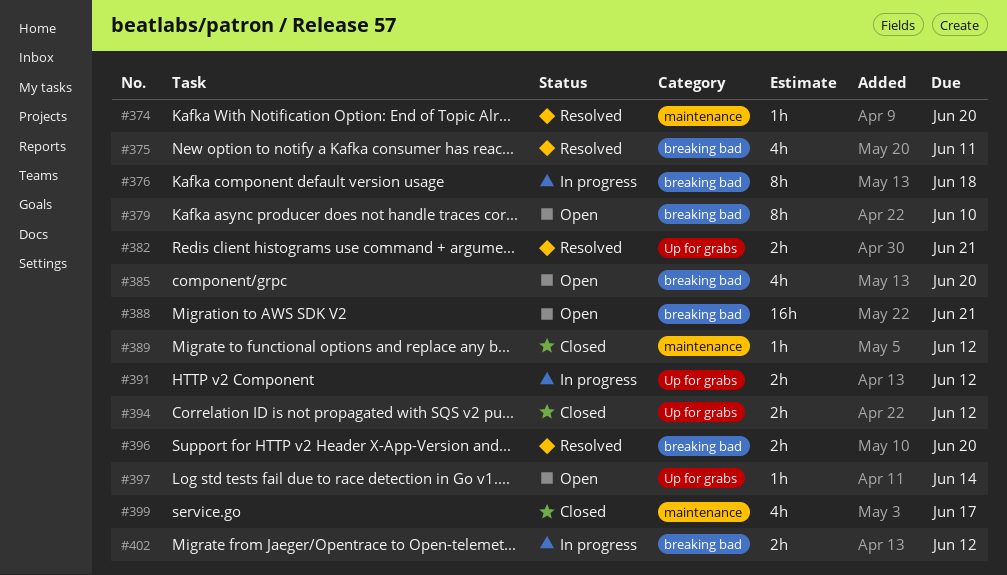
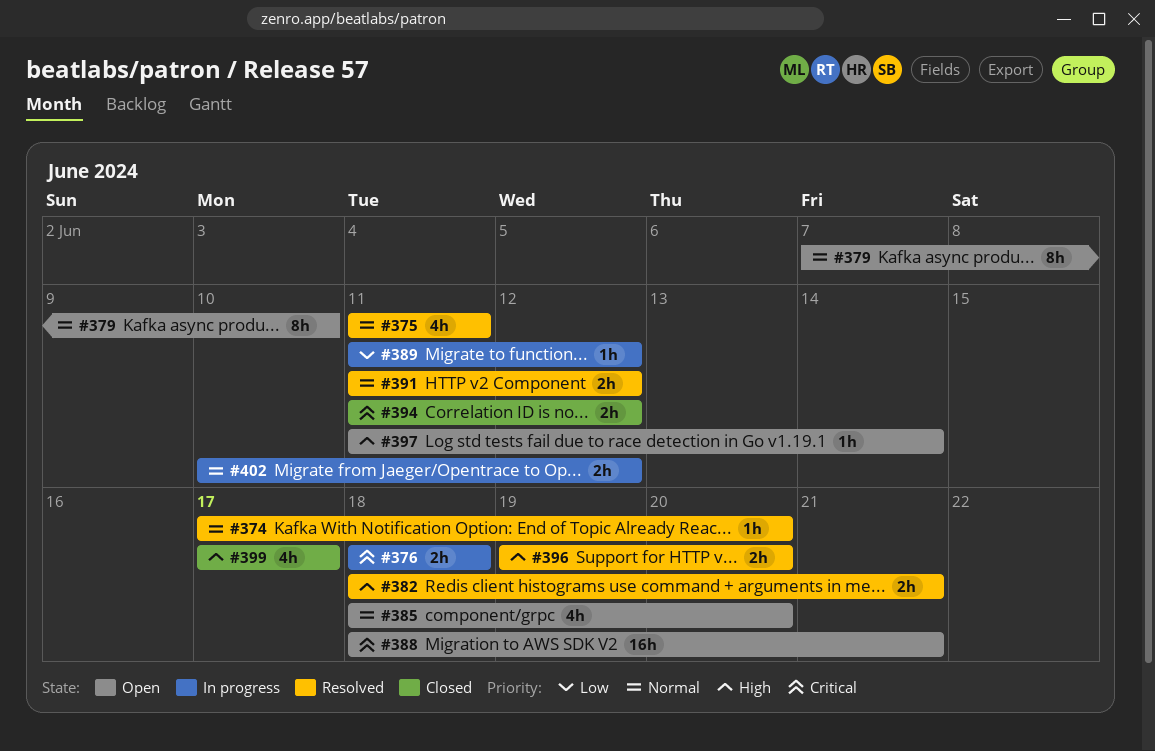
#376, estimate: 8h -> 2h
#389, status: Closed -> In progress
#391, status: In progress -> Resolved

